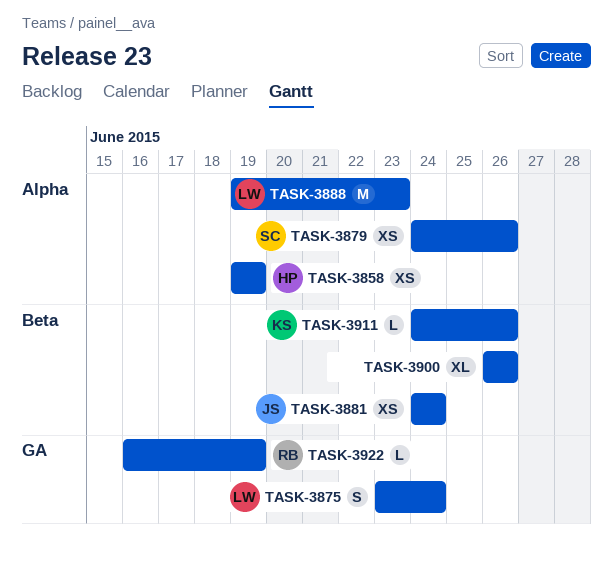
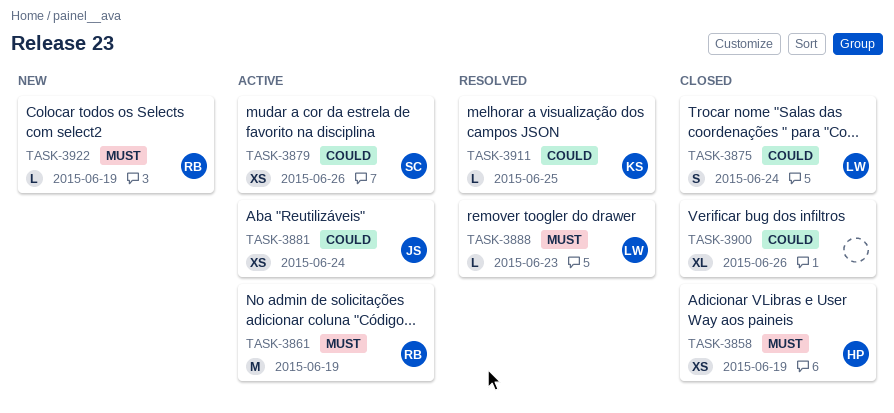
TASK-3861: none -> present
TASK-3888, estimate: M -> L
TASK-3911, due: Jun 26 -> Jun 25

